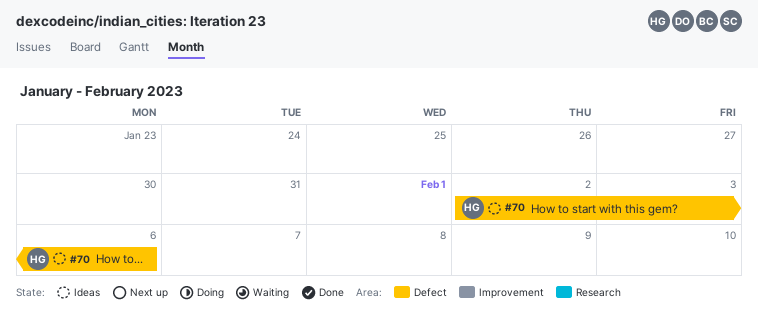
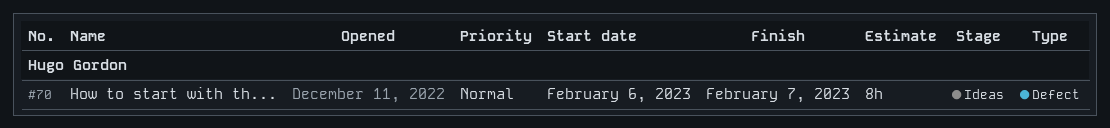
#70, start: Feb 2 -> Feb 6
#70, due: Feb 6 -> Feb 7

